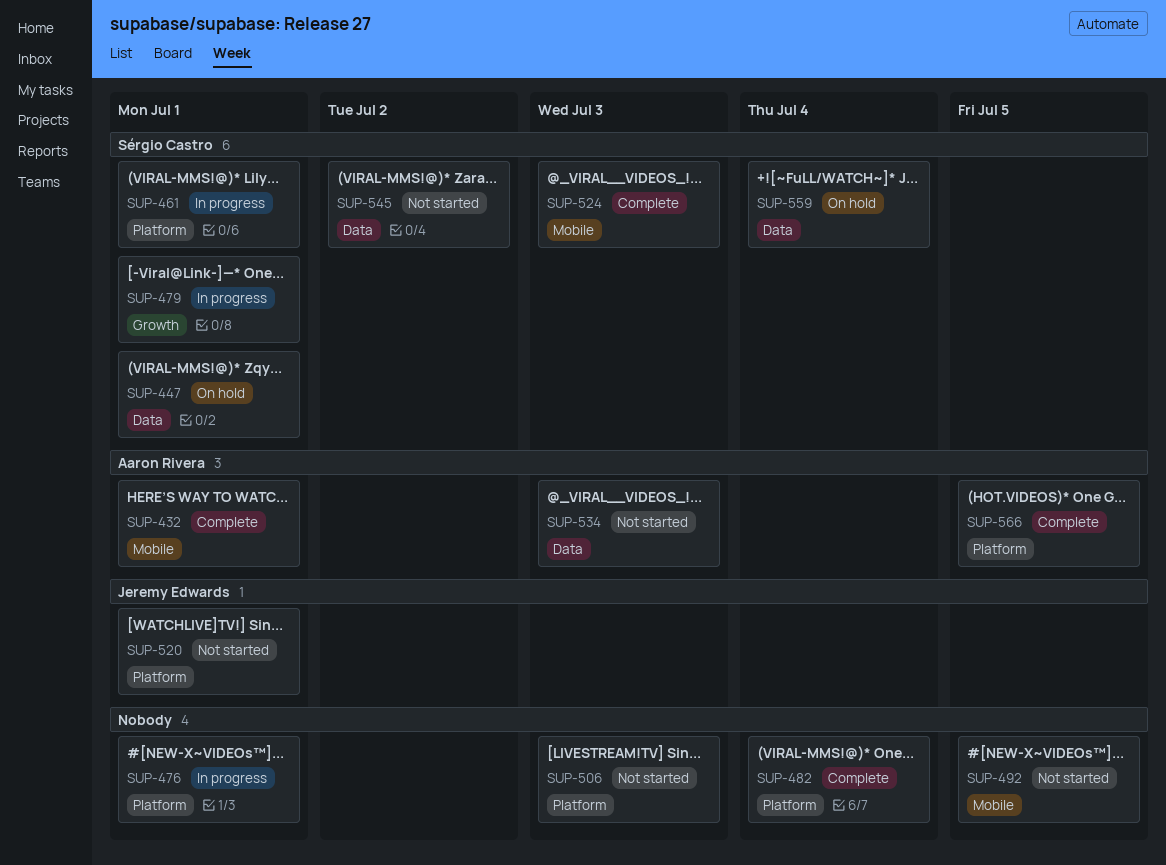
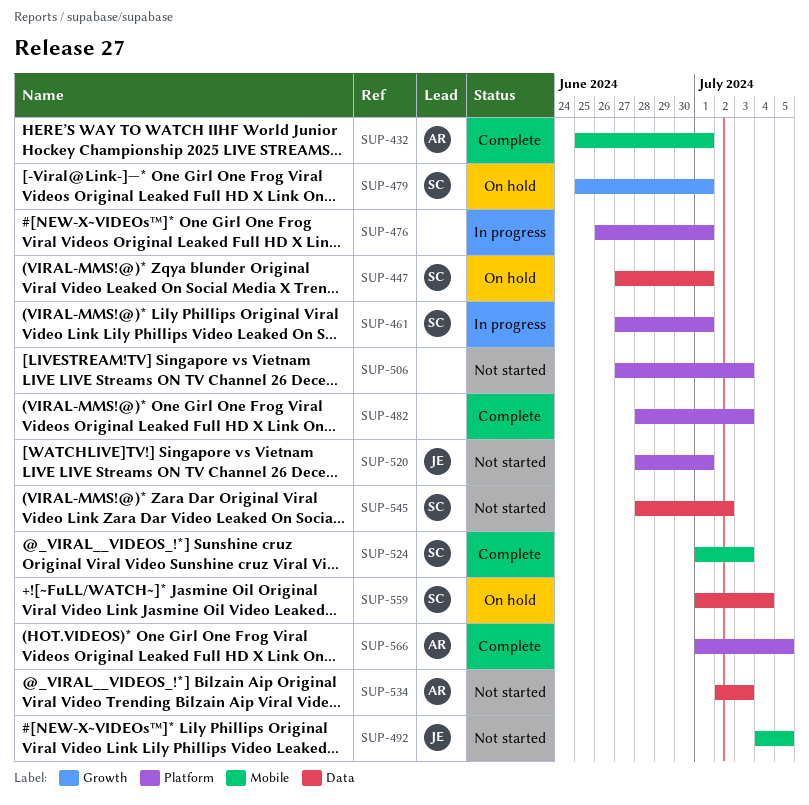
SUP-479, status: In progress -> On hold
SUP-482, due: Jul 4 -> Jul 3
SUP-492, owner: none -> Jeremy Edwards

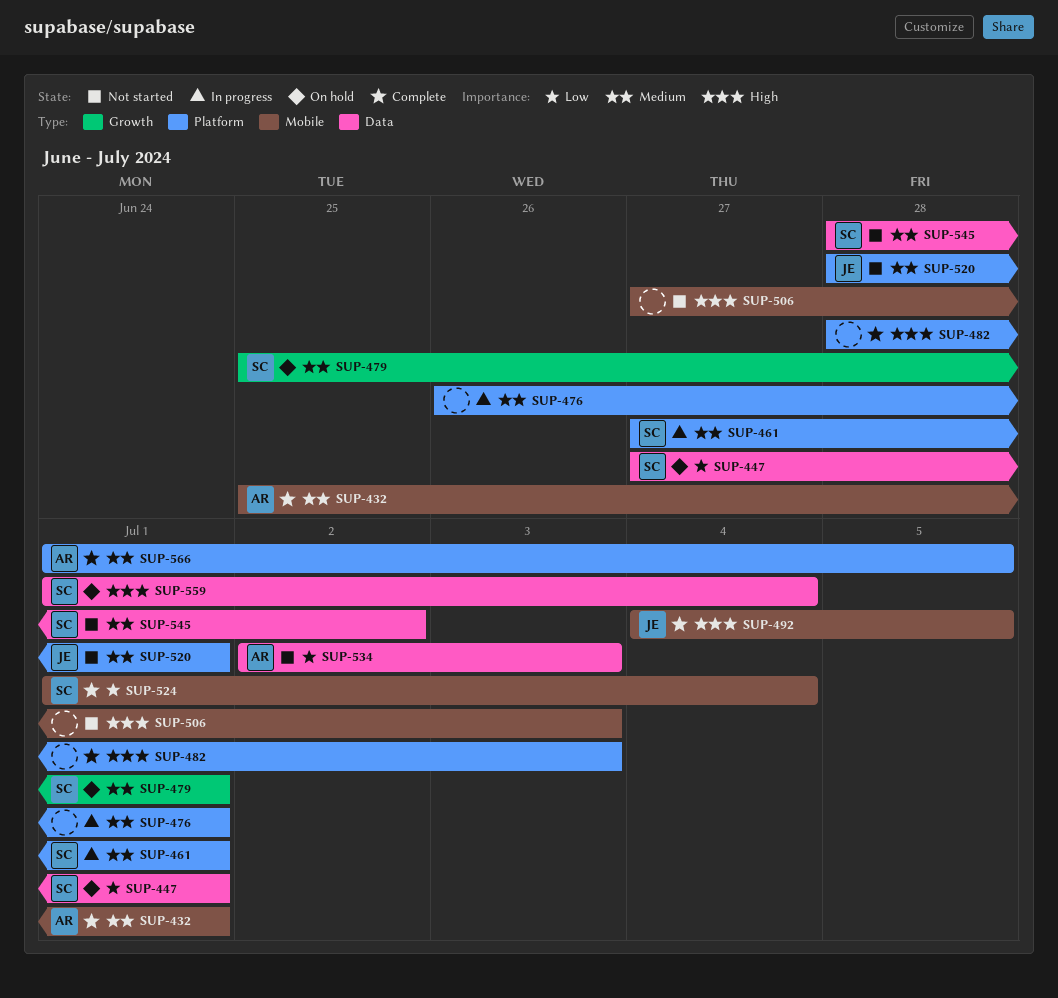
SUP-492, status: Not started -> Complete
SUP-506, label: Platform -> Mobile
SUP-524, due: Jul 3 -> Jul 4

